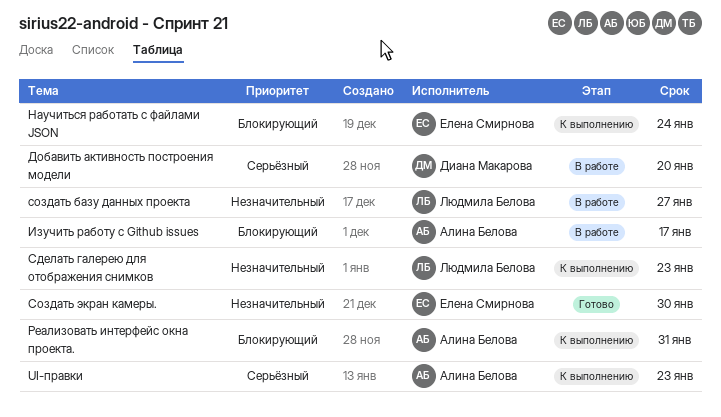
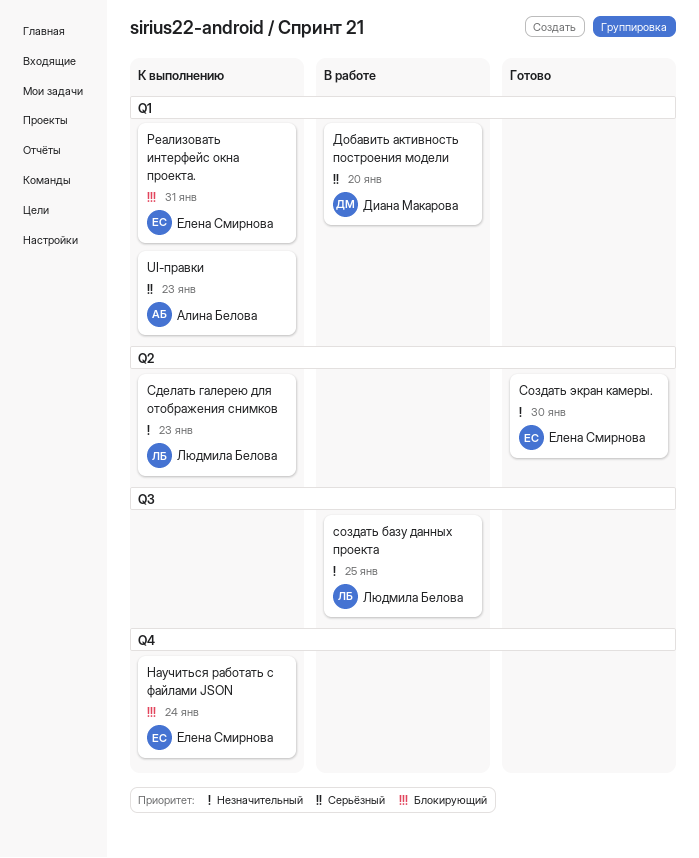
Изучить работу с Github issues: present -> none
Реализовать интерфейс окна проекта., owner: Алина Белова -> Елена Смирнова
создать базу данных проекта, due: Jan 27 -> Jan 25

